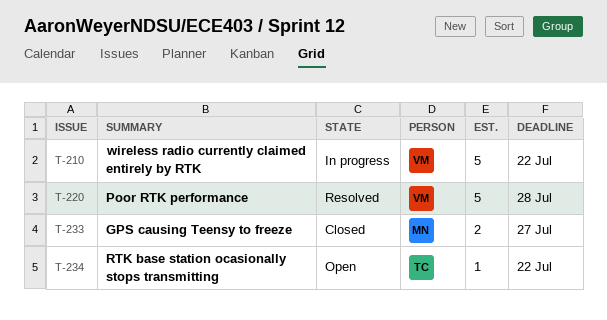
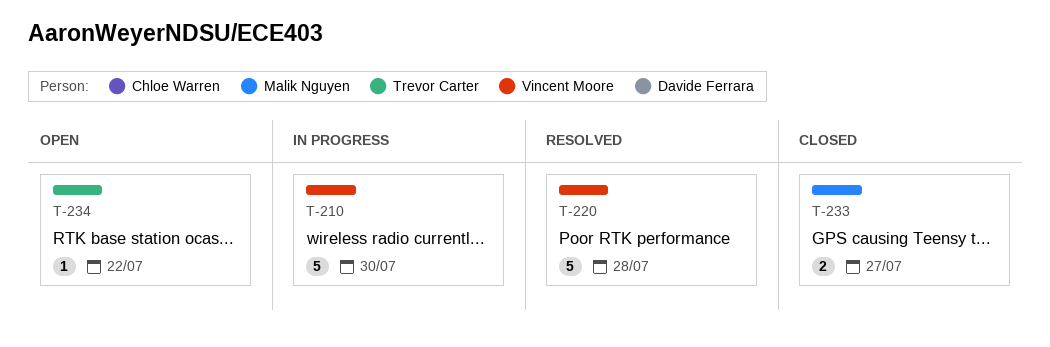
T-210, due: Jul 22 -> Jul 30

